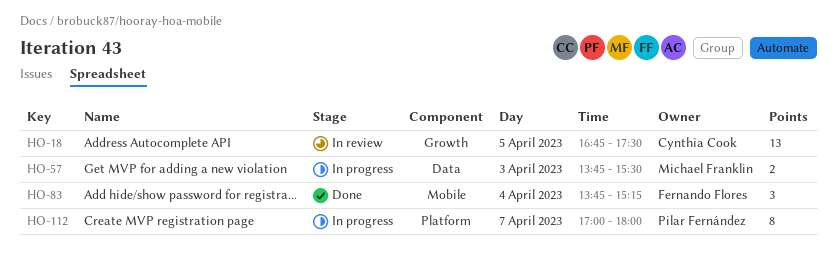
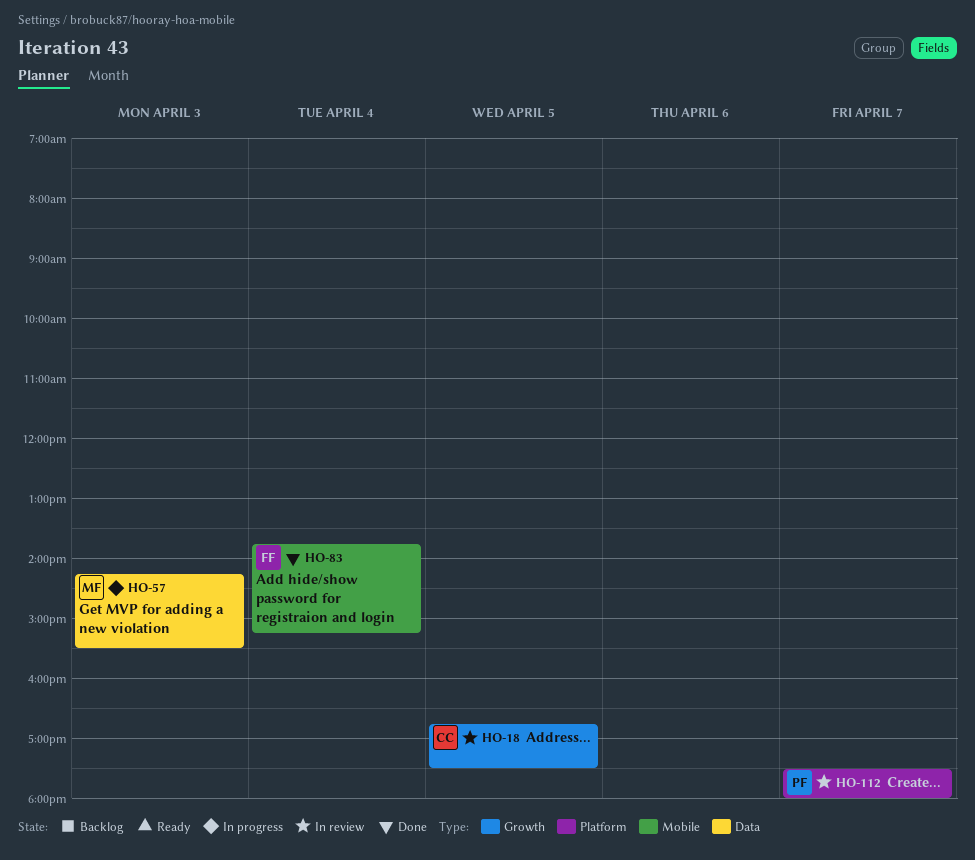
HO-57, begins: 13:45 -> 14:15
HO-112, status: In progress -> In review
HO-112, begins: 17:00 -> 17:30

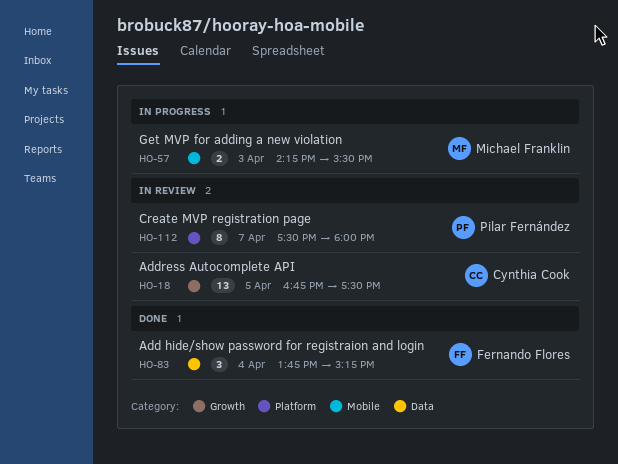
HO-57, label: Data -> Mobile
HO-83, label: Mobile -> Data

